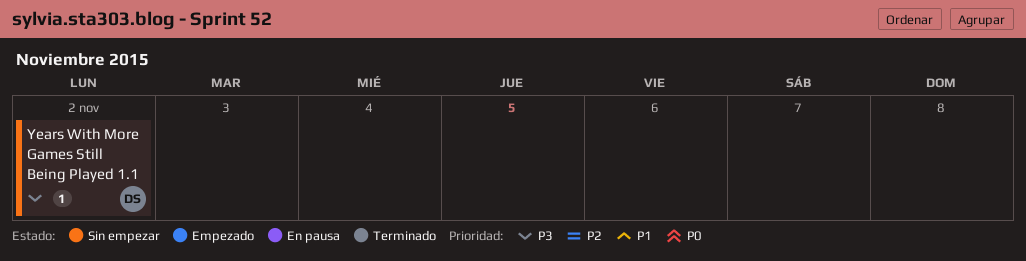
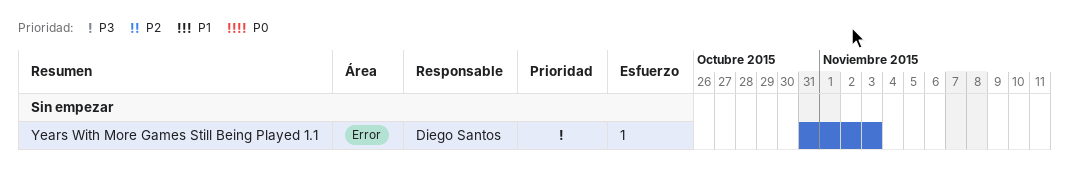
Years With More Games Still Being Played 1.1, due: Nov 2 -> Nov 3

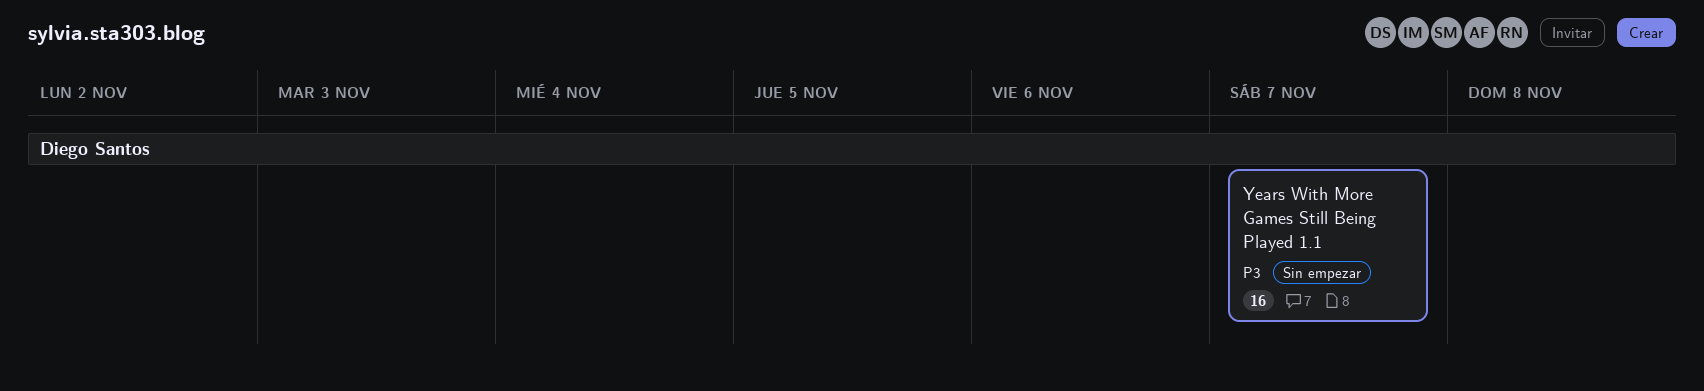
Years With More Games Still Being Played 1.1, estimate: 1 -> 16
Years With More Games Still Being Played 1.1, due: Nov 3 -> Nov 7

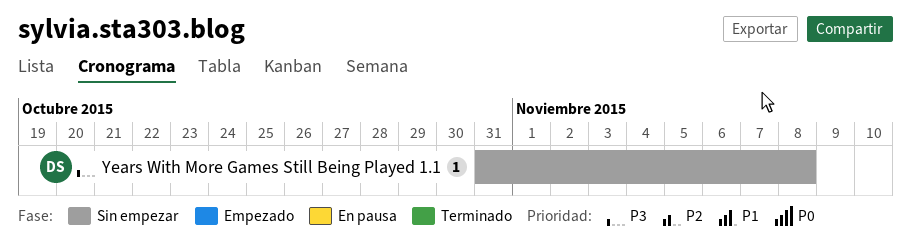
Years With More Games Still Being Played 1.1, estimate: 16 -> 1
Years With More Games Still Being Played 1.1, due: Nov 7 -> Nov 8

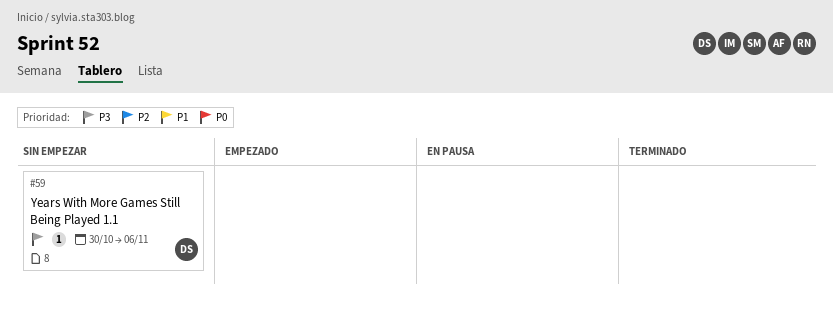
Years With More Games Still Being Played 1.1, start: Oct 31 -> Oct 30
Years With More Games Still Being Played 1.1, due: Nov 8 -> Nov 6

